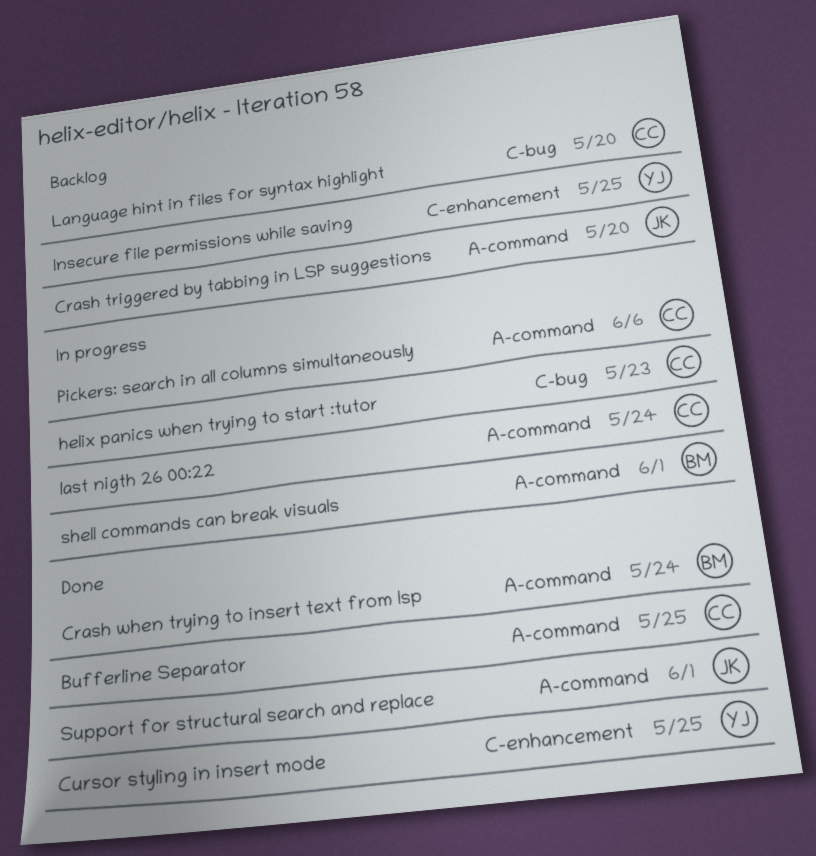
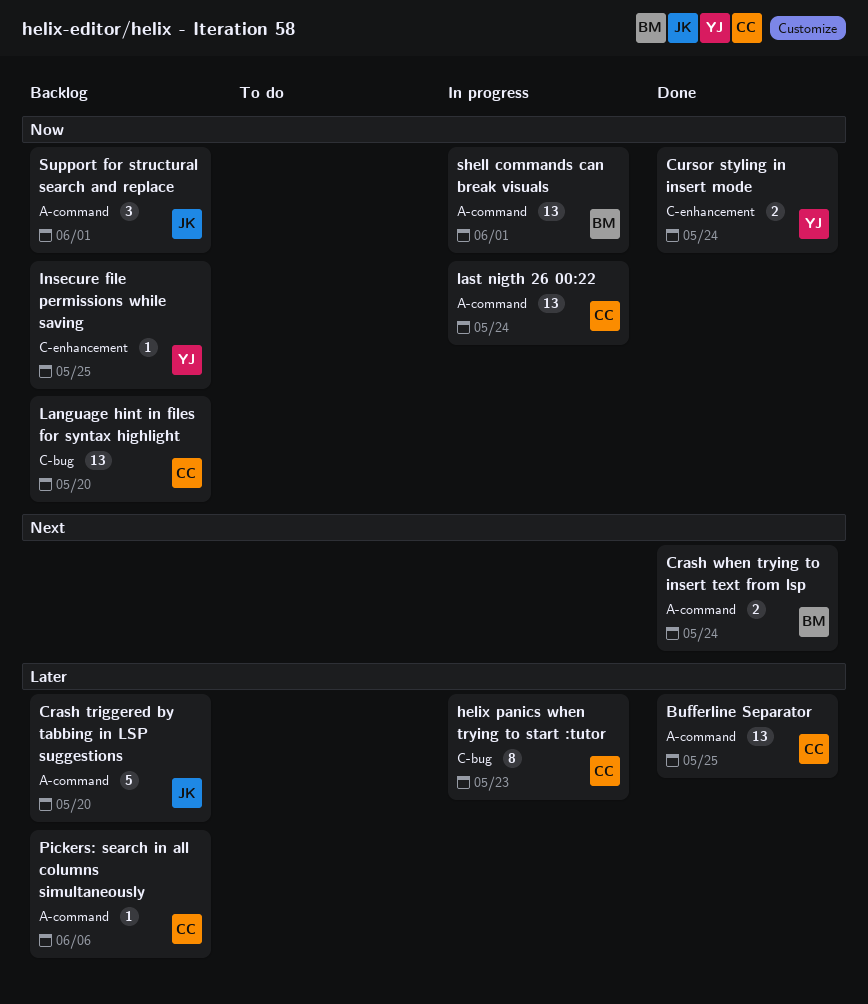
Cursor styling in insert mode, due: May 25 -> May 24
Pickers: search in all columns simultaneously, status: In progress -> Backlog
Support for structural search and replace, status: Done -> Backlog

